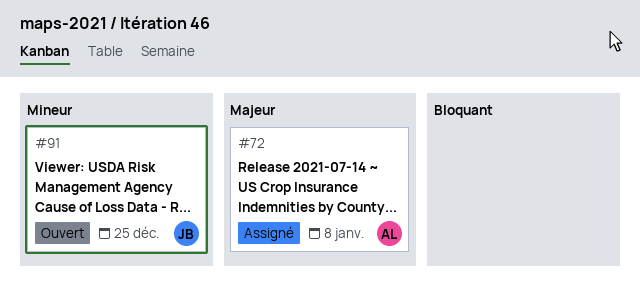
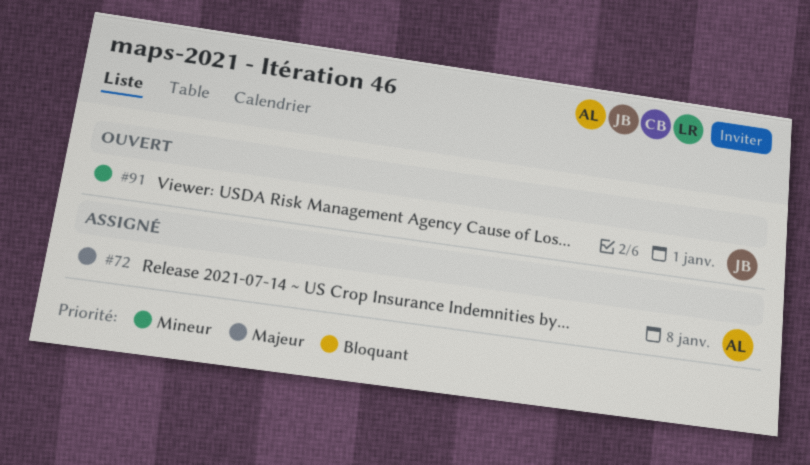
#91, due: Dec 25 -> Jan 1

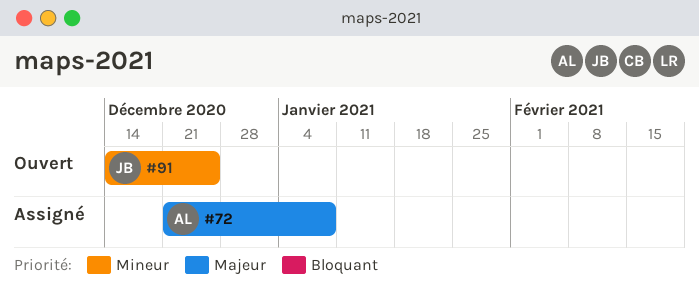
#91, due: Jan 1 -> Dec 25

